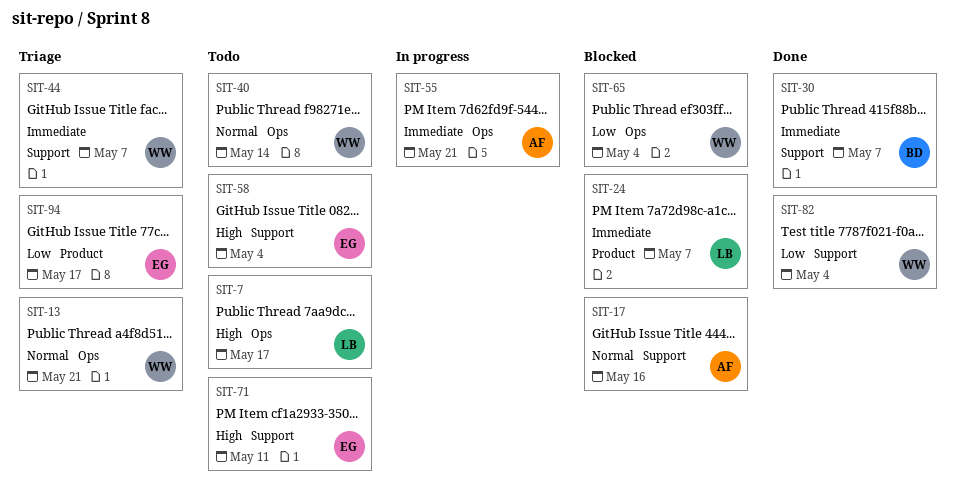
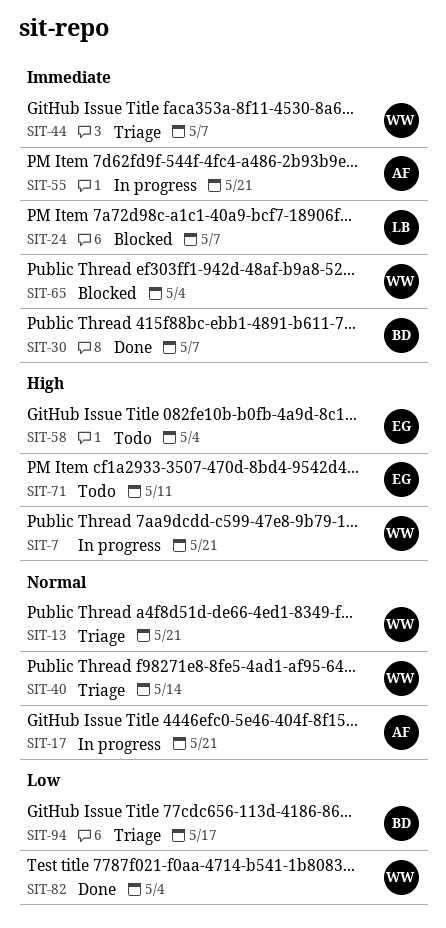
SIT-7, status: Todo -> In progress
SIT-7, owner: LB -> WW
SIT-7, due: May 17 -> May 21
SIT-17, status: Blocked -> In progress
SIT-17, due: May 16 -> May 21
SIT-40, status: Todo -> Triage
SIT-65, priority: Low -> Immediate
SIT-94, owner: EG -> BD

